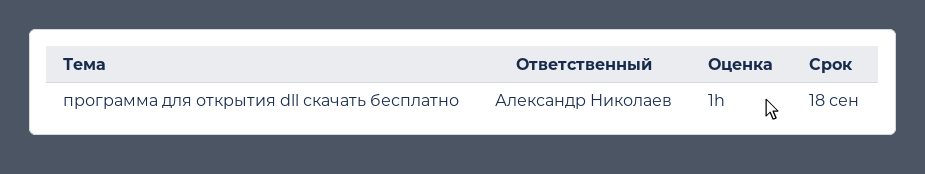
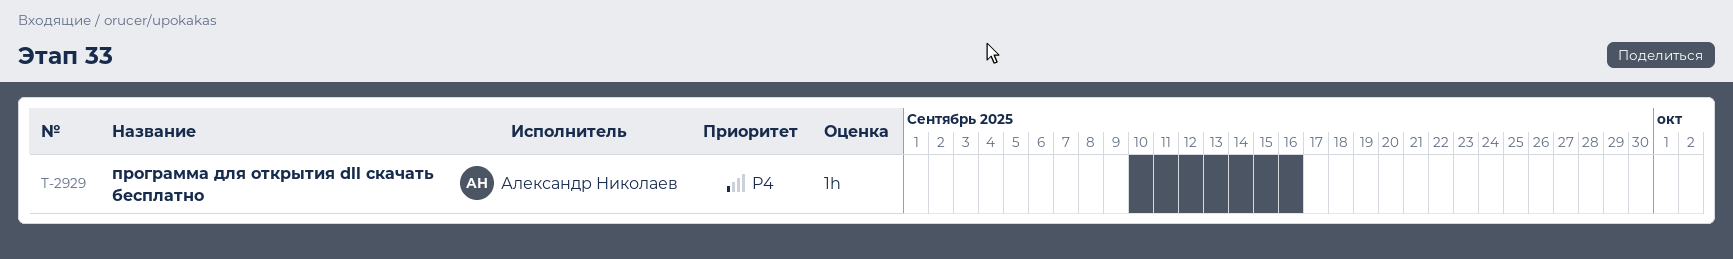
программа для открытия dll скачать бесплатно, due: Sep 18 -> Sep 16

